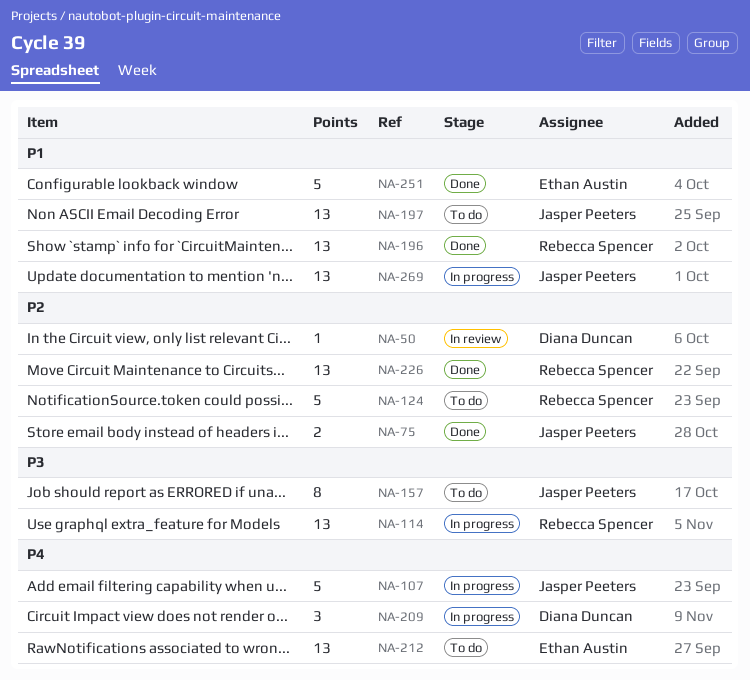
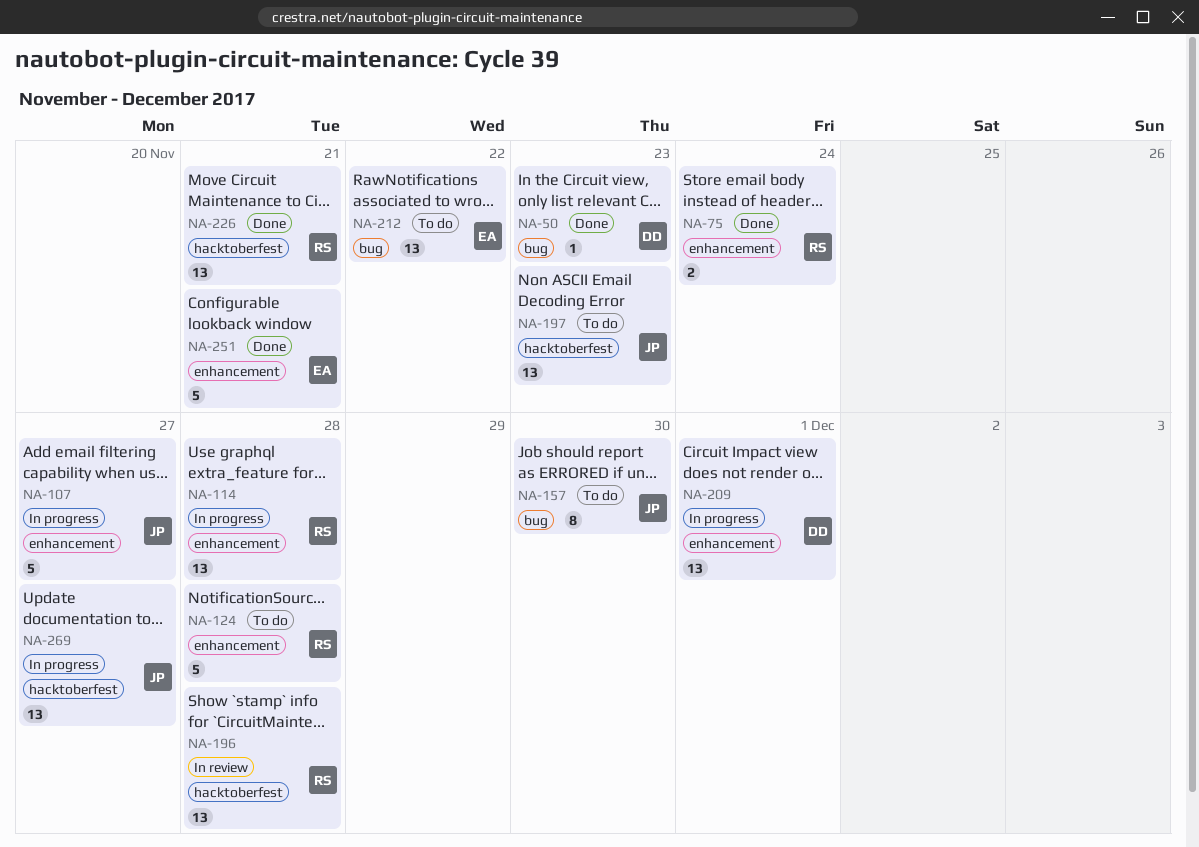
NA-50, status: In review -> Done
NA-75, owner: Jasper Peeters -> Rebecca Spencer
NA-196, status: Done -> In review
NA-209, estimate: 3 -> 13

